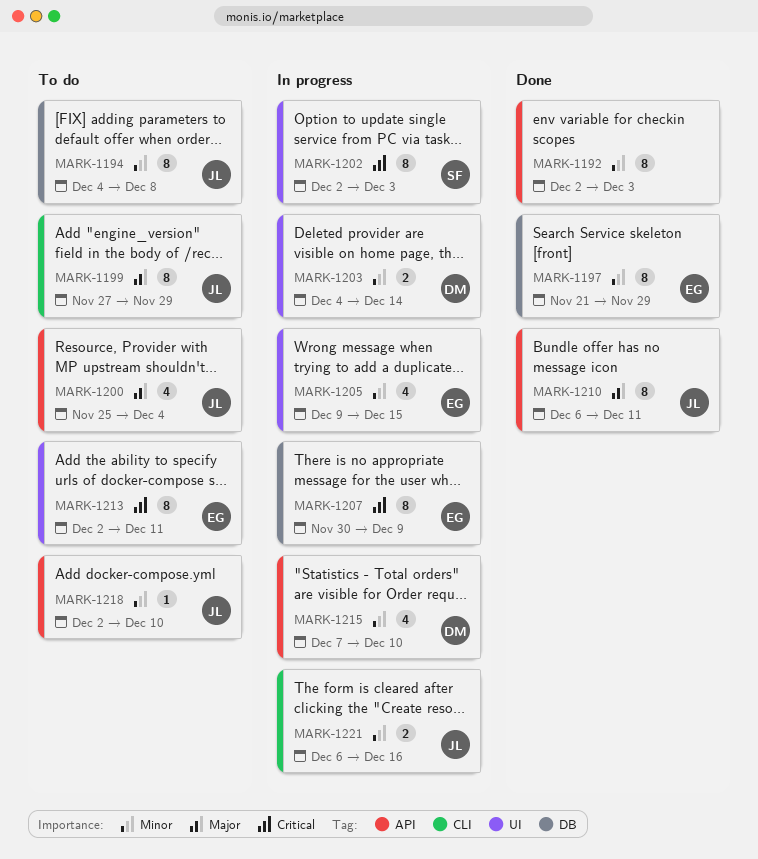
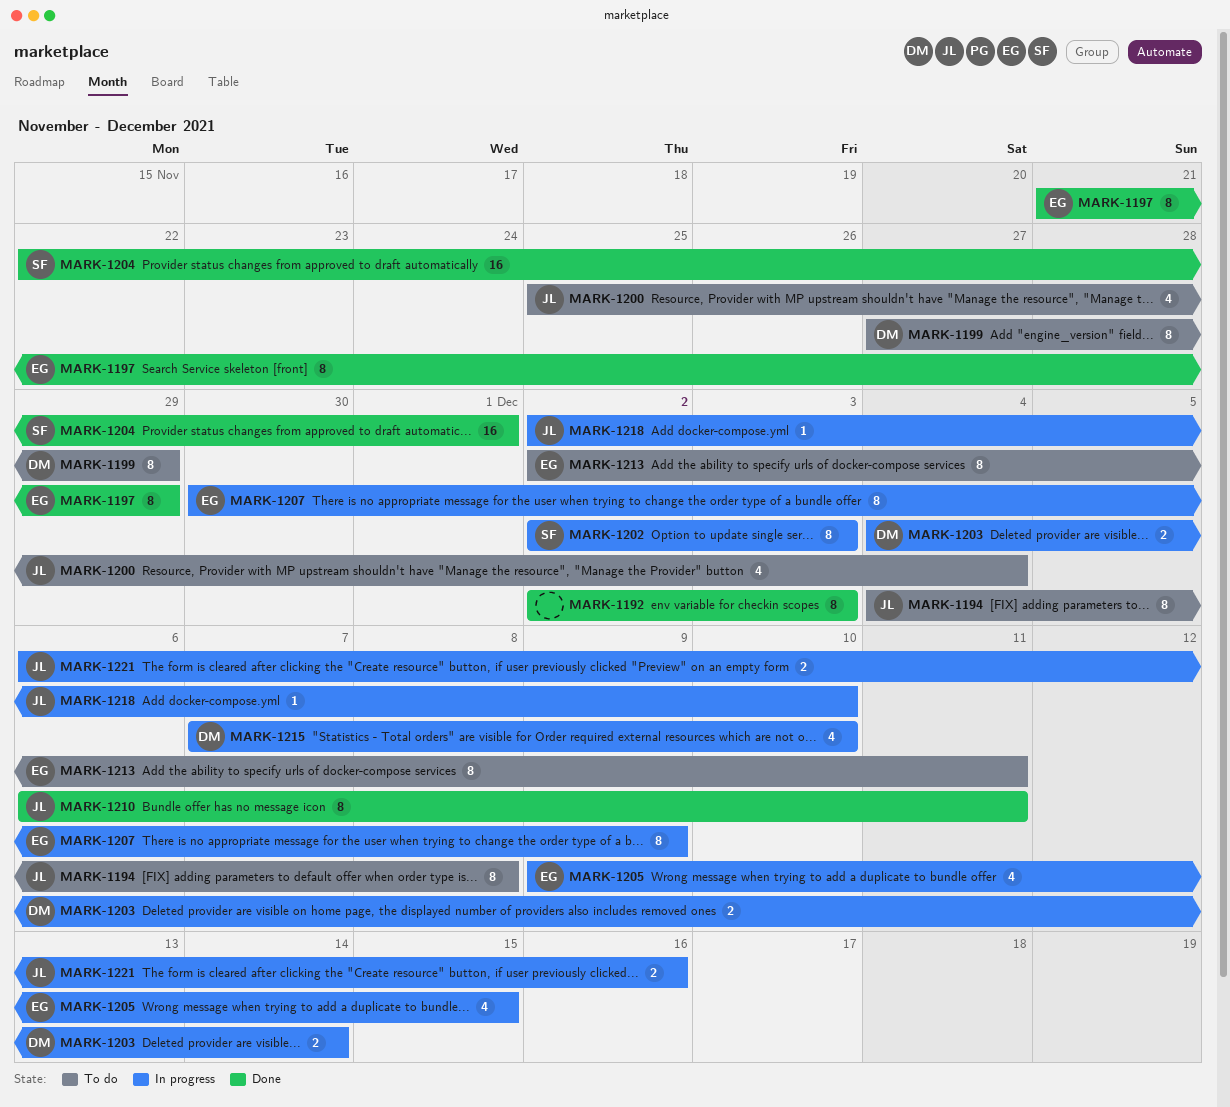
MARK-1199, owner: JL -> DM
MARK-1204: none -> present
MARK-1218, status: To do -> In progress

